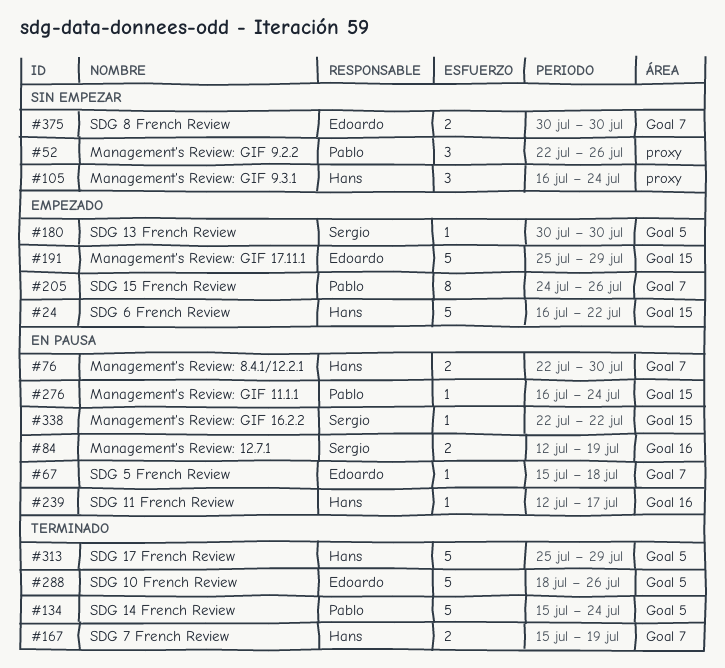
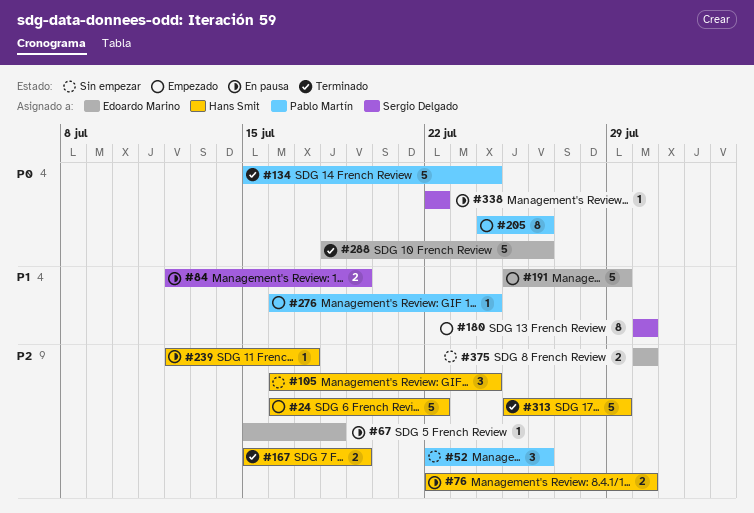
#180, estimate: 1 -> 8
#276, status: En pausa -> Empezado

